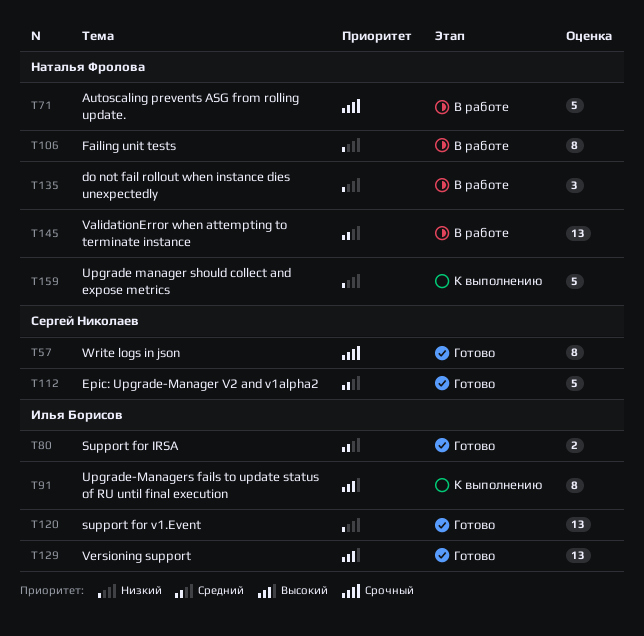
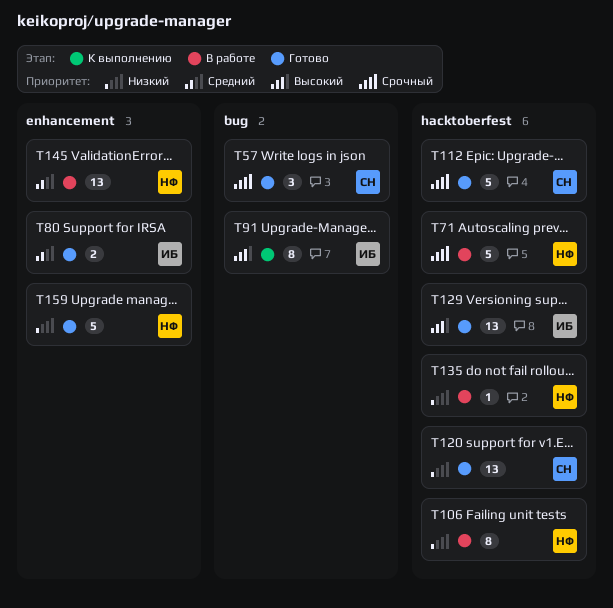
T57, estimate: 8 -> 3
T112, priority: Средний -> Срочный
T120, owner: Илья Борисов -> Сергей Николаев
T135, estimate: 3 -> 1
T159, status: К выполнению -> Готово

